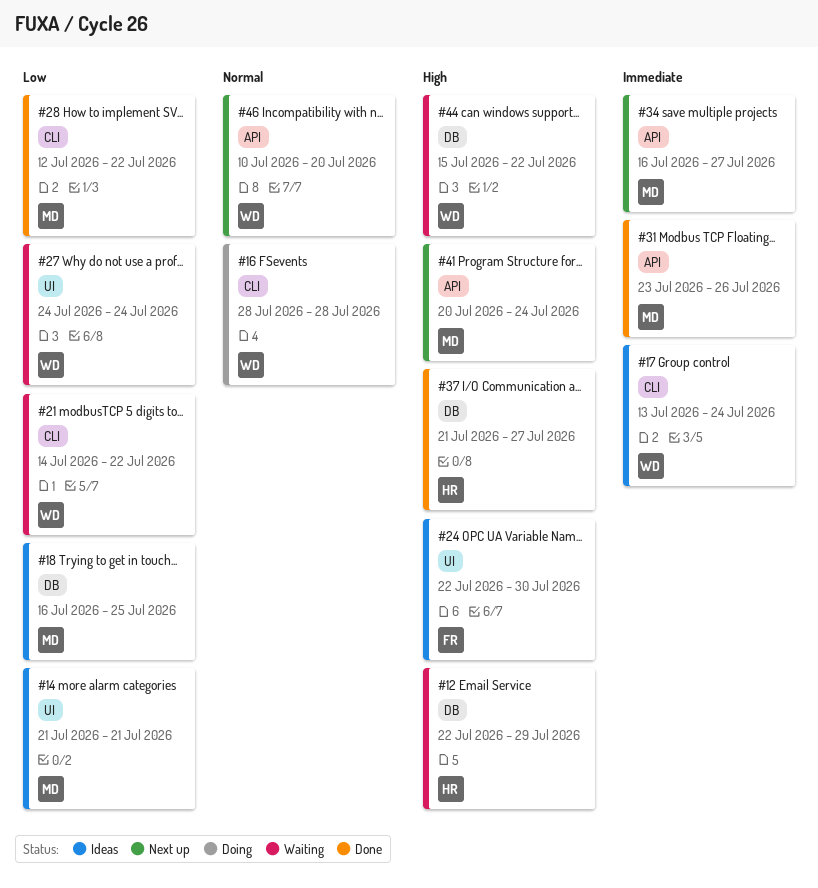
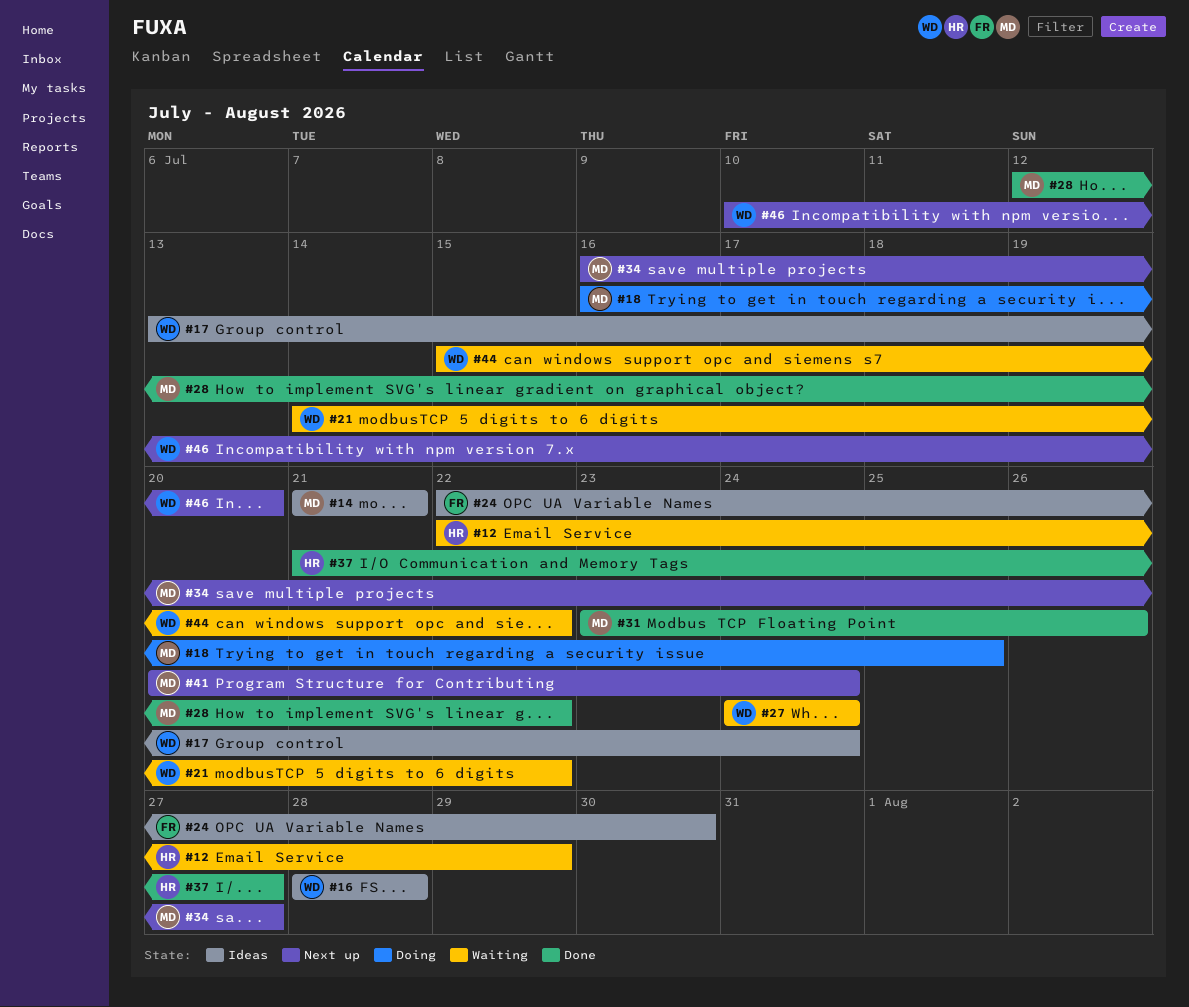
#16, status: Doing -> Ideas
#18, status: Ideas -> Doing

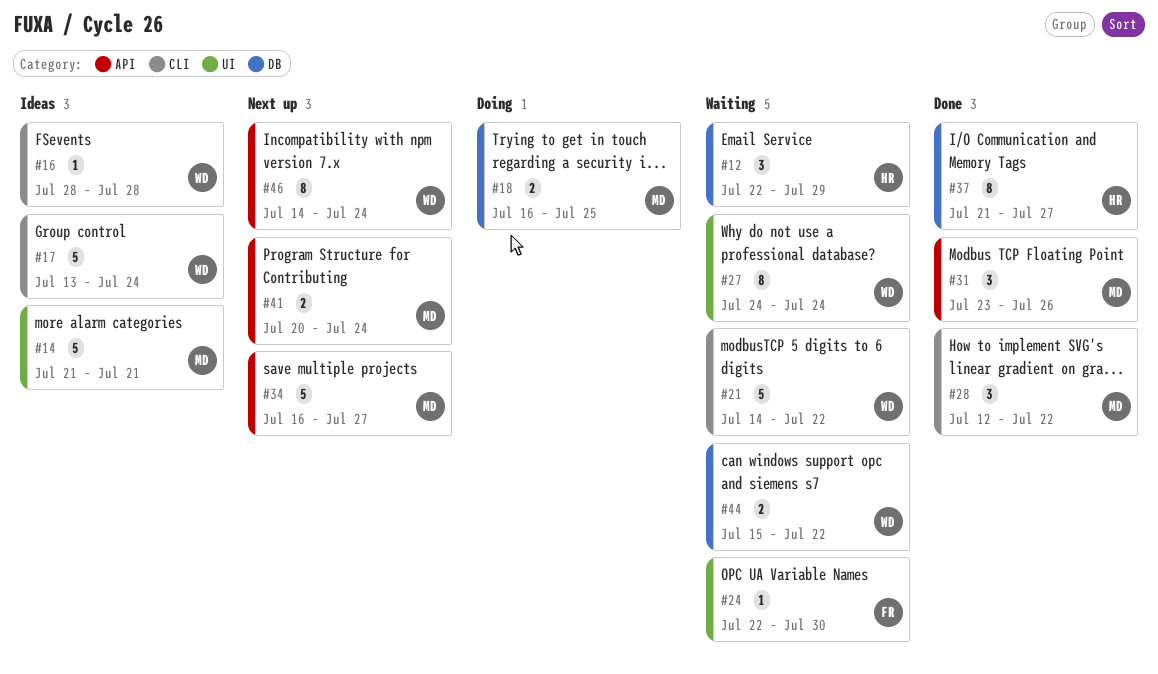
#24, status: Ideas -> Waiting
#46, start: Jul 10 -> Jul 14
#46, due: Jul 20 -> Jul 24

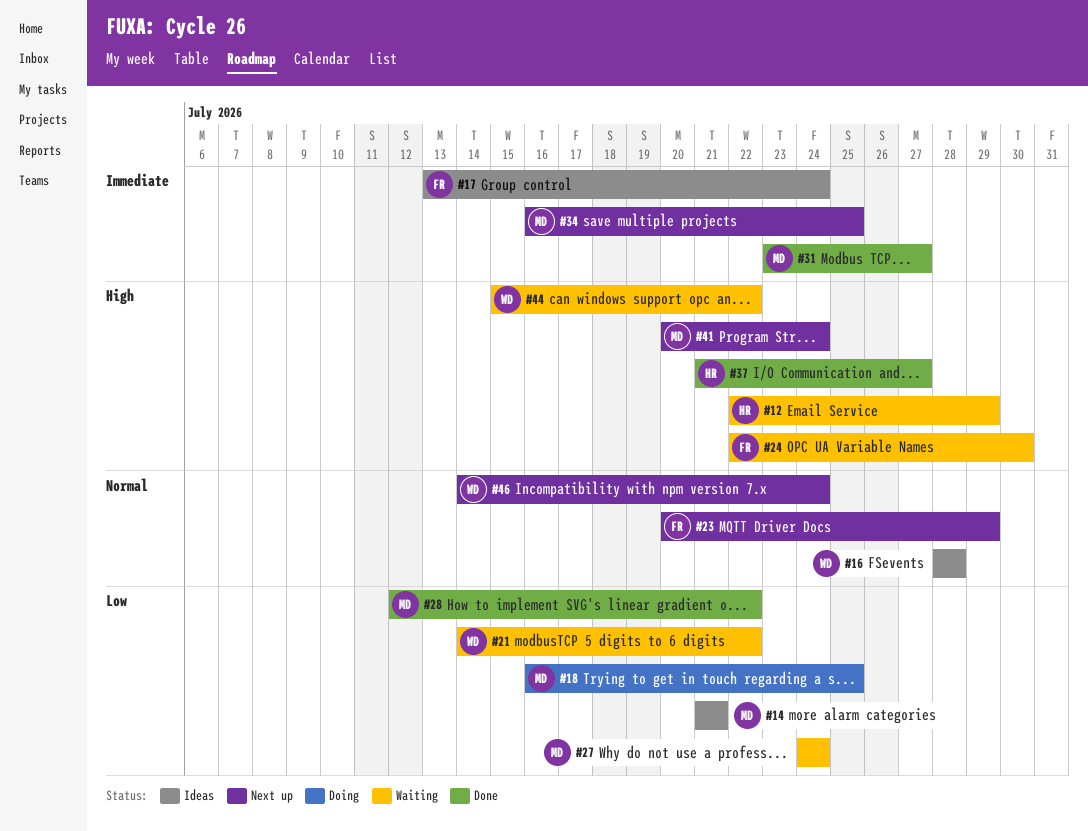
#17, owner: WD -> FR
#23: none -> present
#27, owner: WD -> MD
#31, due: Jul 26 -> Jul 27
#34, due: Jul 27 -> Jul 25

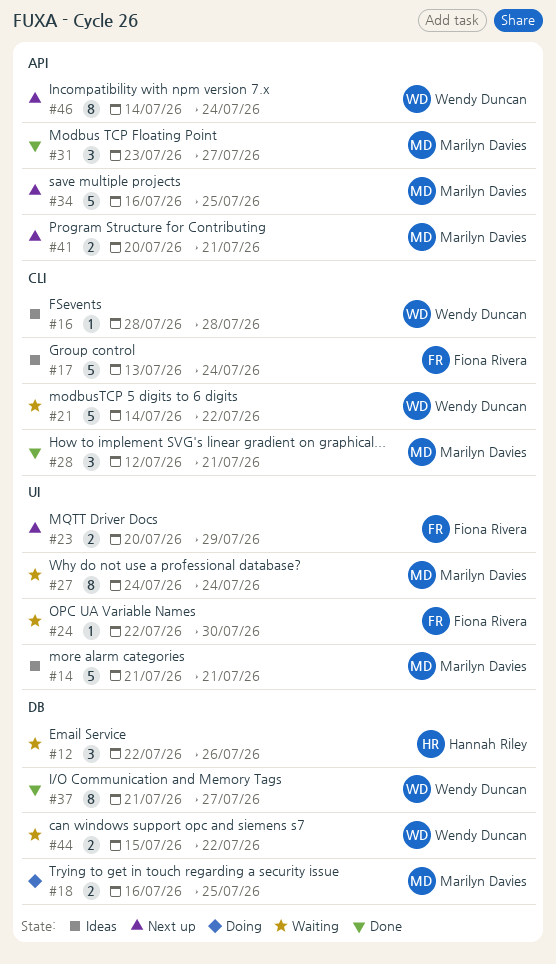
#12, due: Jul 29 -> Jul 26
#28, due: Jul 22 -> Jul 21
#37, owner: Hannah Riley -> Wendy Duncan
#41, due: Jul 24 -> Jul 21

